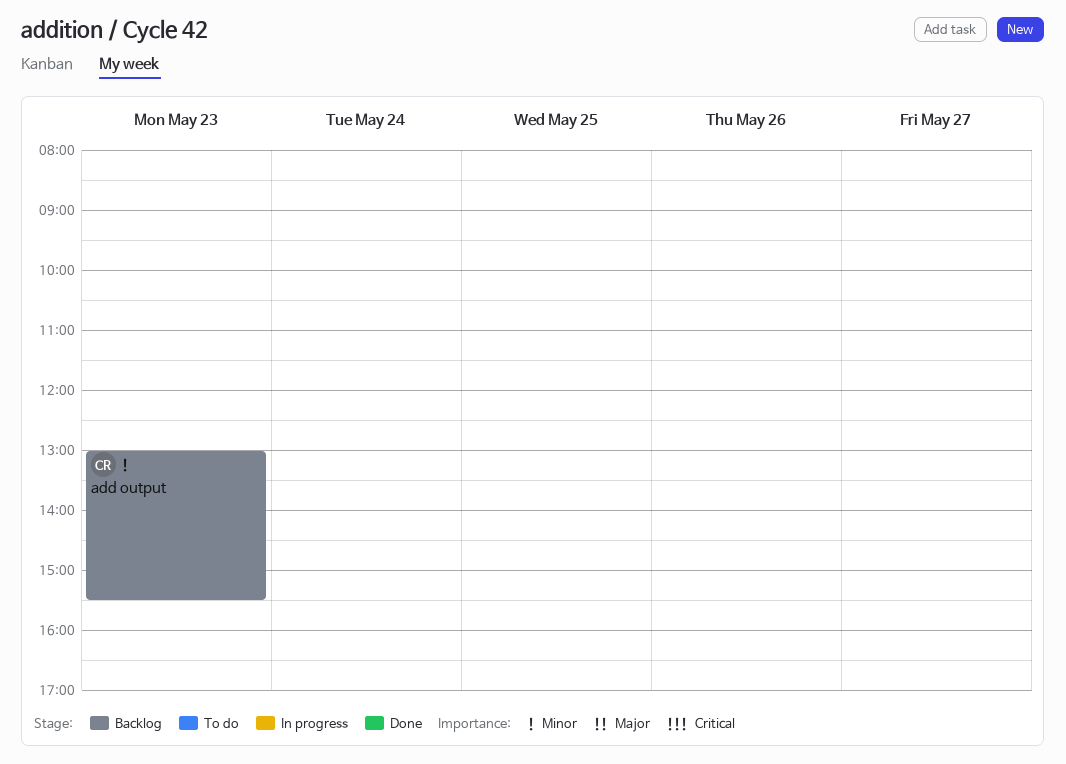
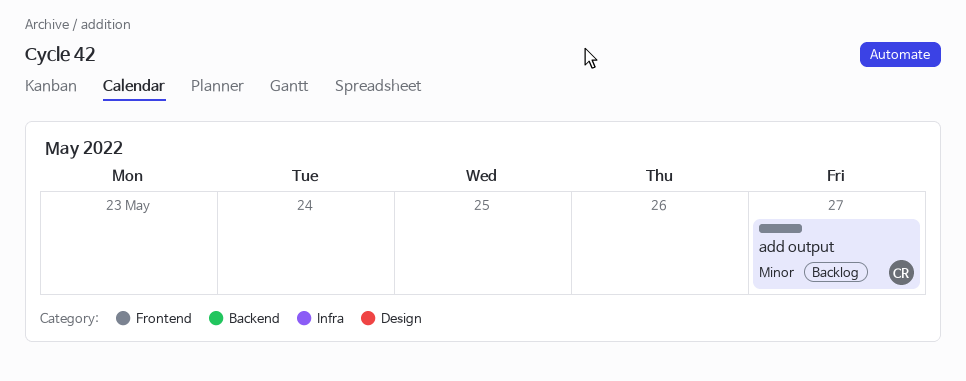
add output, day: May 23 -> May 27

